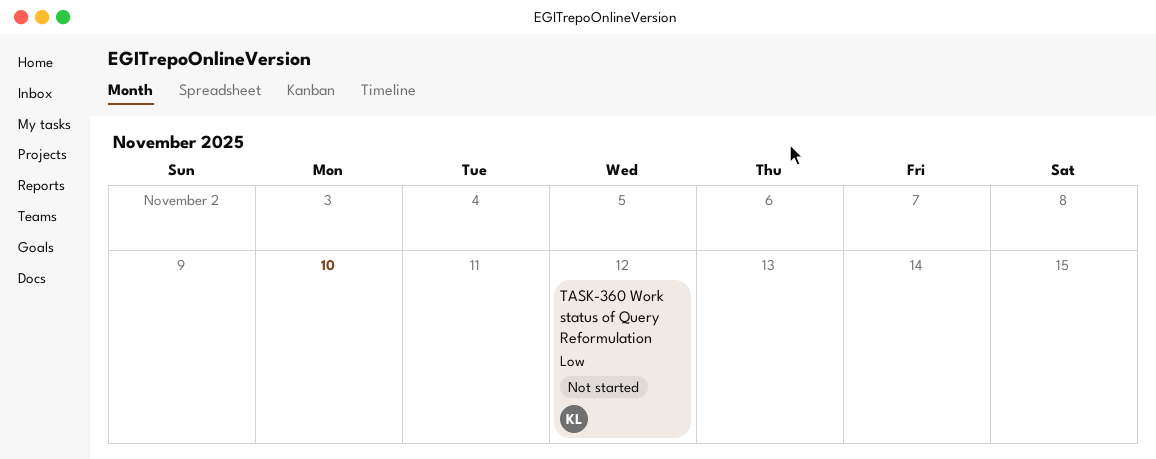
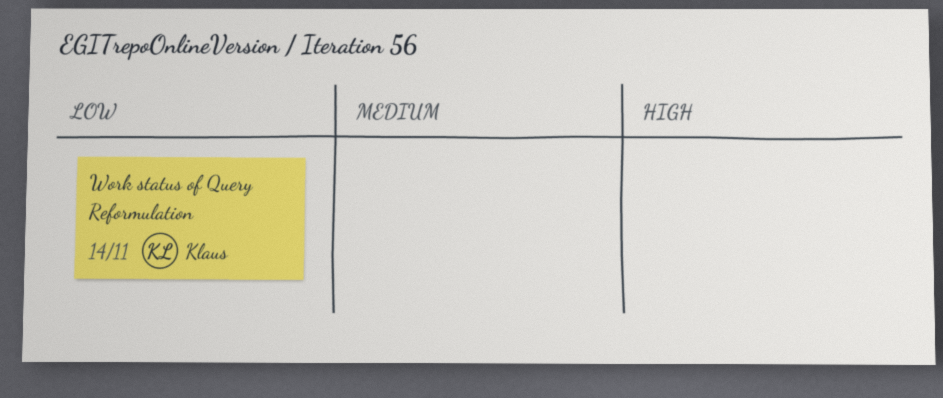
Work status of Query Reformulation, due: Nov 12 -> Nov 14

